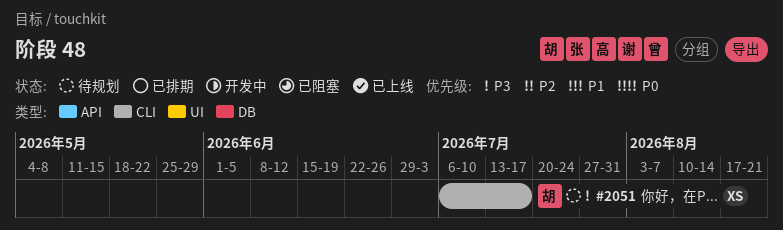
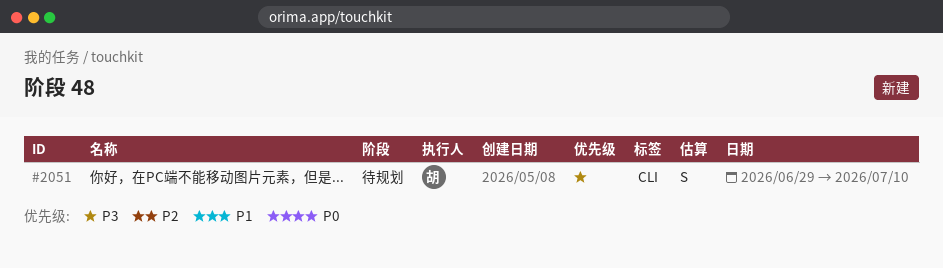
#2051, estimate: XS -> S
#2051, start: Jul 6 -> Jun 29
#2051, due: Jul 17 -> Jul 10

